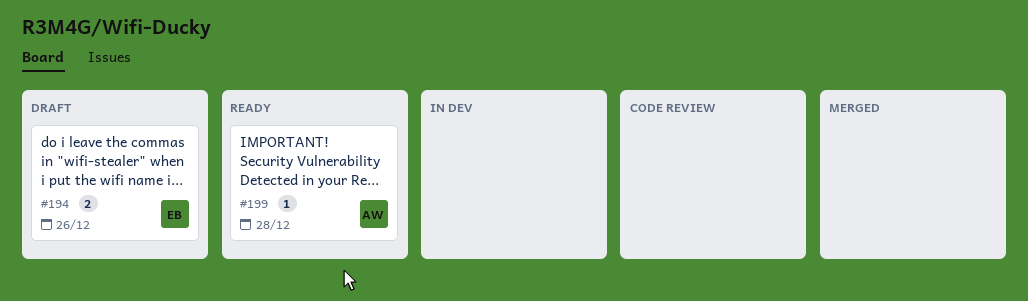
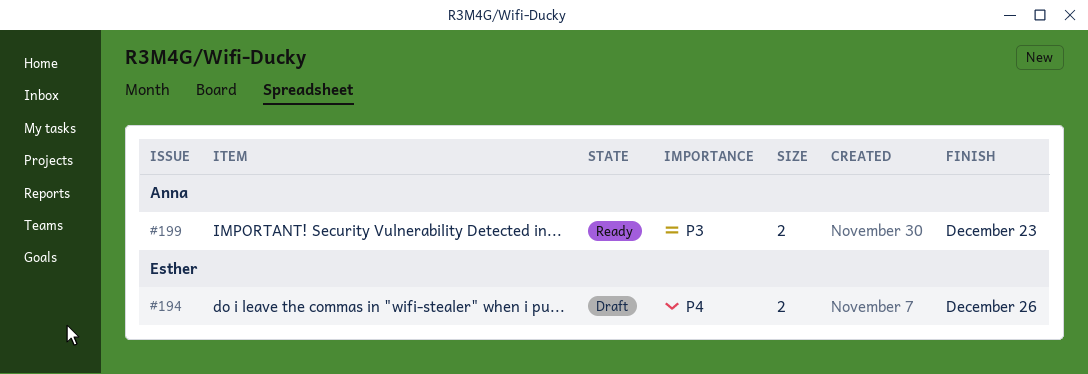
#199, estimate: 1 -> 2
#199, due: Dec 28 -> Dec 23

